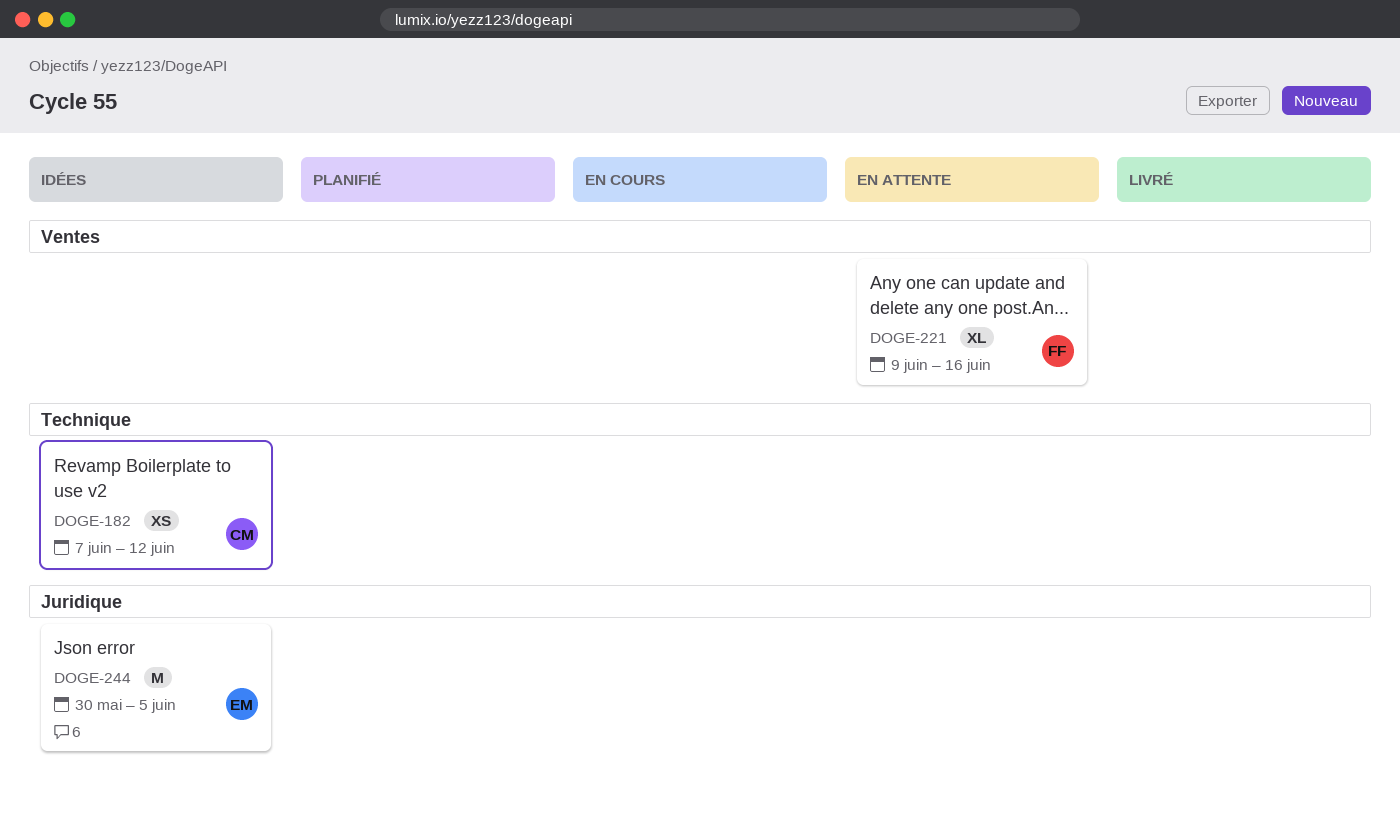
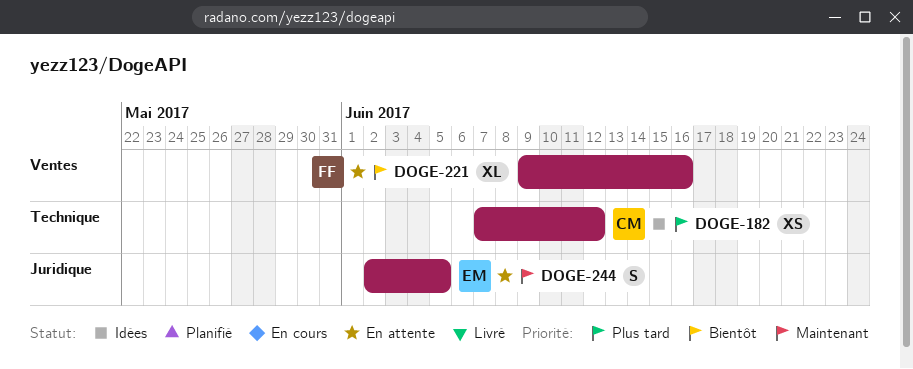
DOGE-244, status: Idées -> En attente
DOGE-244, estimate: M -> S
DOGE-244, start: May 30 -> Jun 2

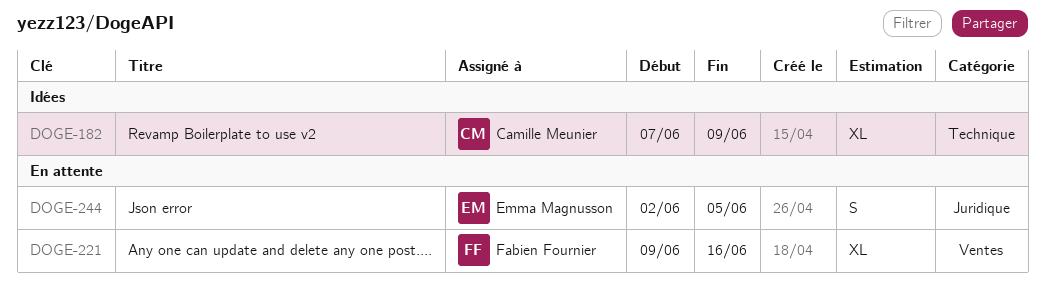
DOGE-182, estimate: XS -> XL
DOGE-182, due: Jun 12 -> Jun 9

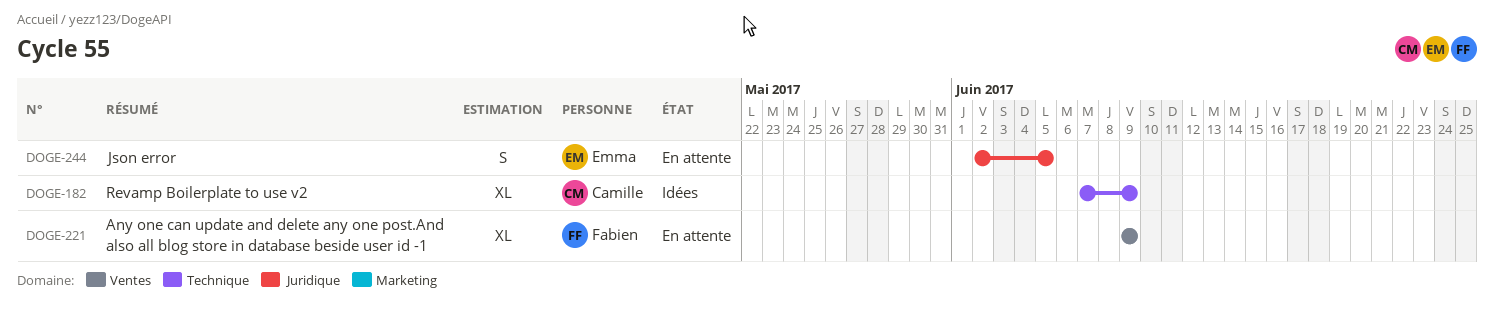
DOGE-221, due: Jun 16 -> Jun 9

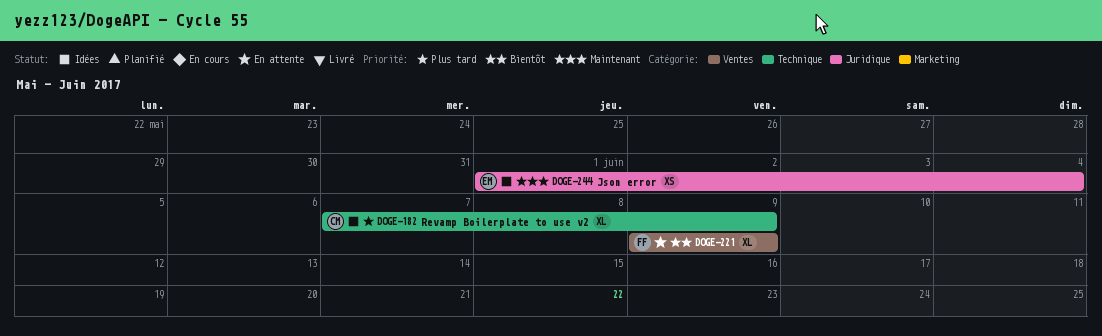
DOGE-244, status: En attente -> Idées
DOGE-244, estimate: S -> XS
DOGE-244, start: Jun 2 -> Jun 1
DOGE-244, due: Jun 5 -> Jun 4

